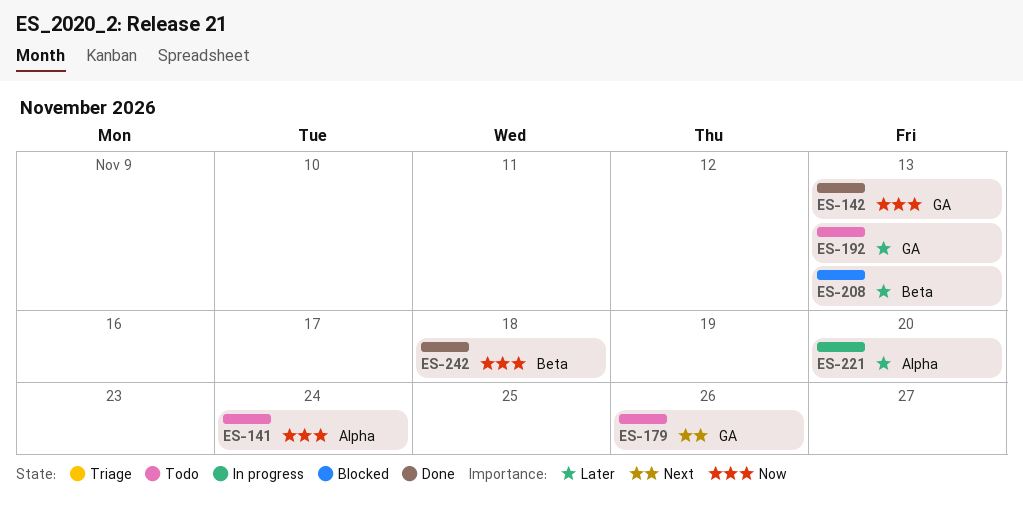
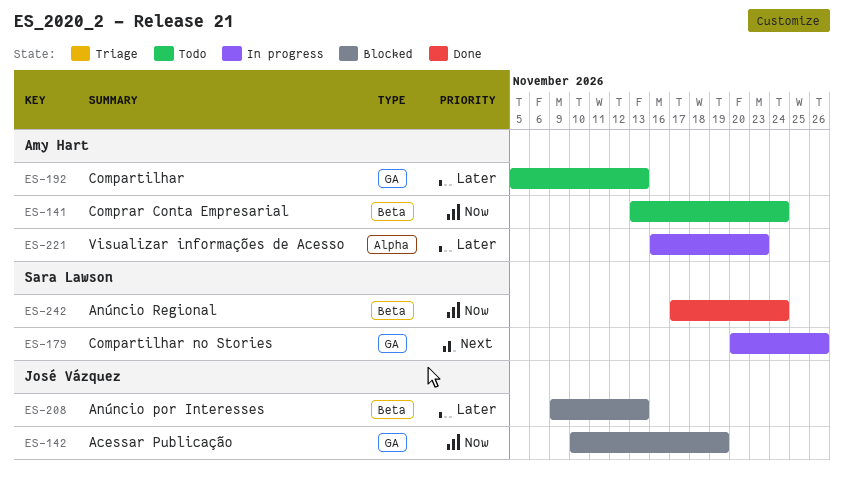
ES-141, label: Alpha -> Beta
ES-142, status: Done -> Blocked
ES-142, due: Nov 13 -> Nov 19
ES-179, status: Todo -> In progress
ES-221, due: Nov 20 -> Nov 23
ES-242, due: Nov 18 -> Nov 24

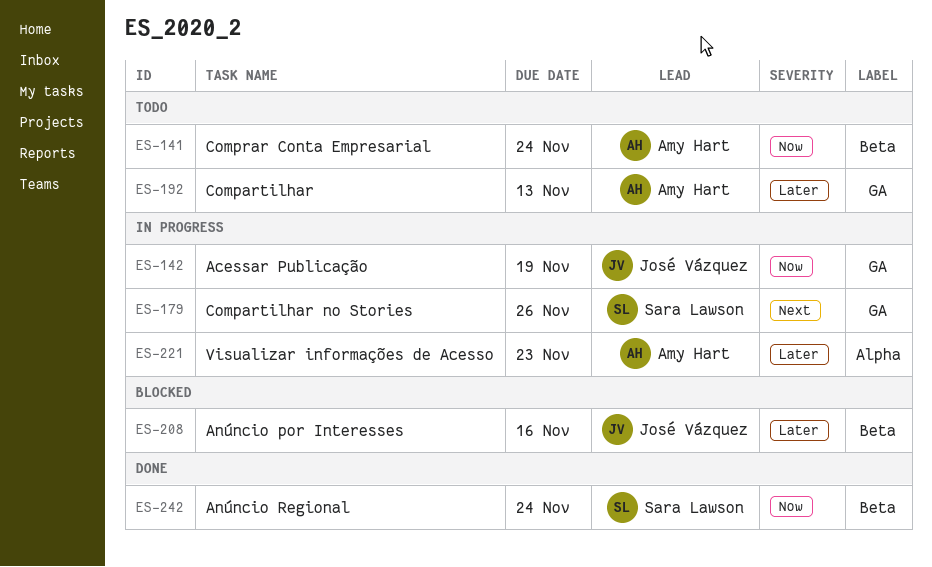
ES-142, status: Blocked -> In progress
ES-208, due: Nov 13 -> Nov 16

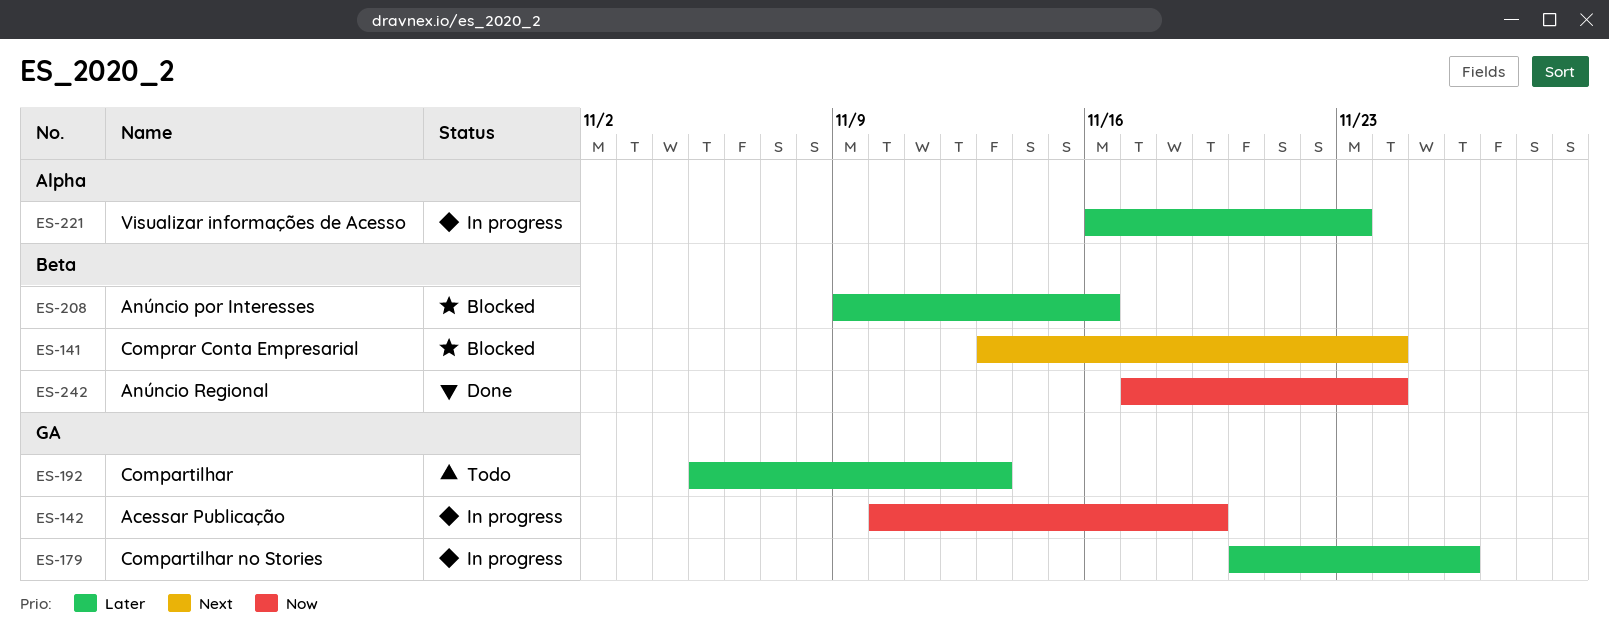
ES-141, status: Todo -> Blocked
ES-141, priority: Now -> Next
ES-179, priority: Next -> Later

